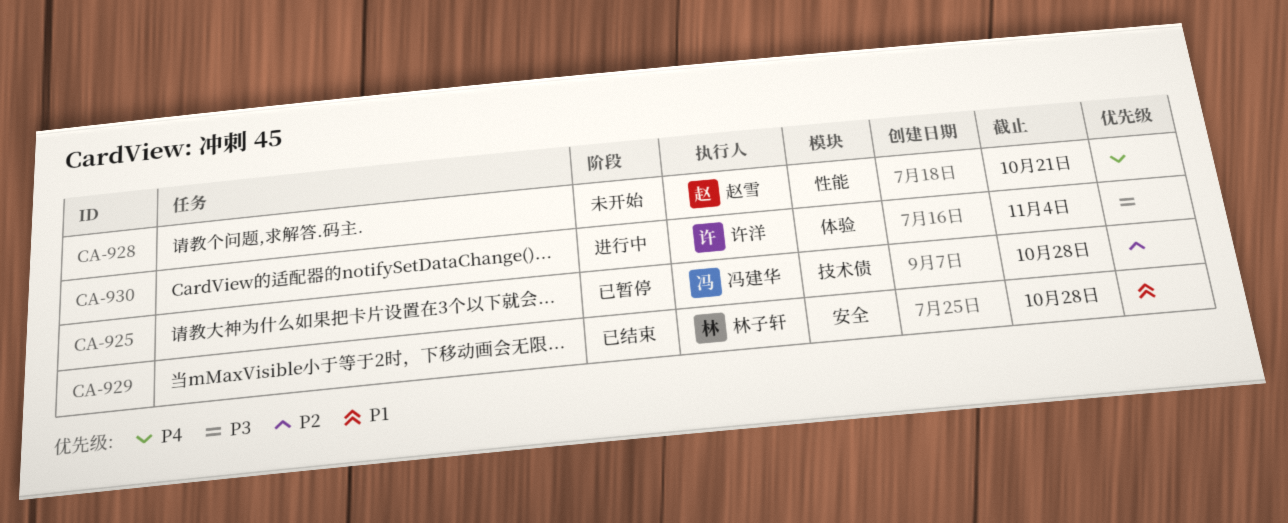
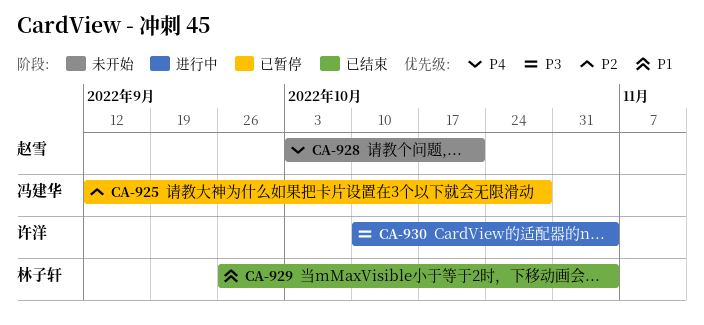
CA-929, due: Oct 28 -> Nov 4

